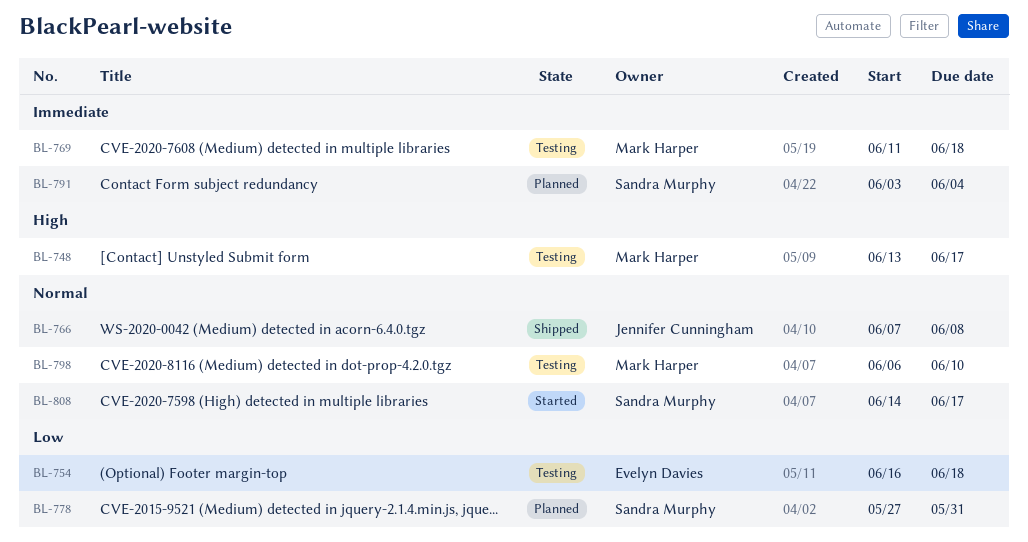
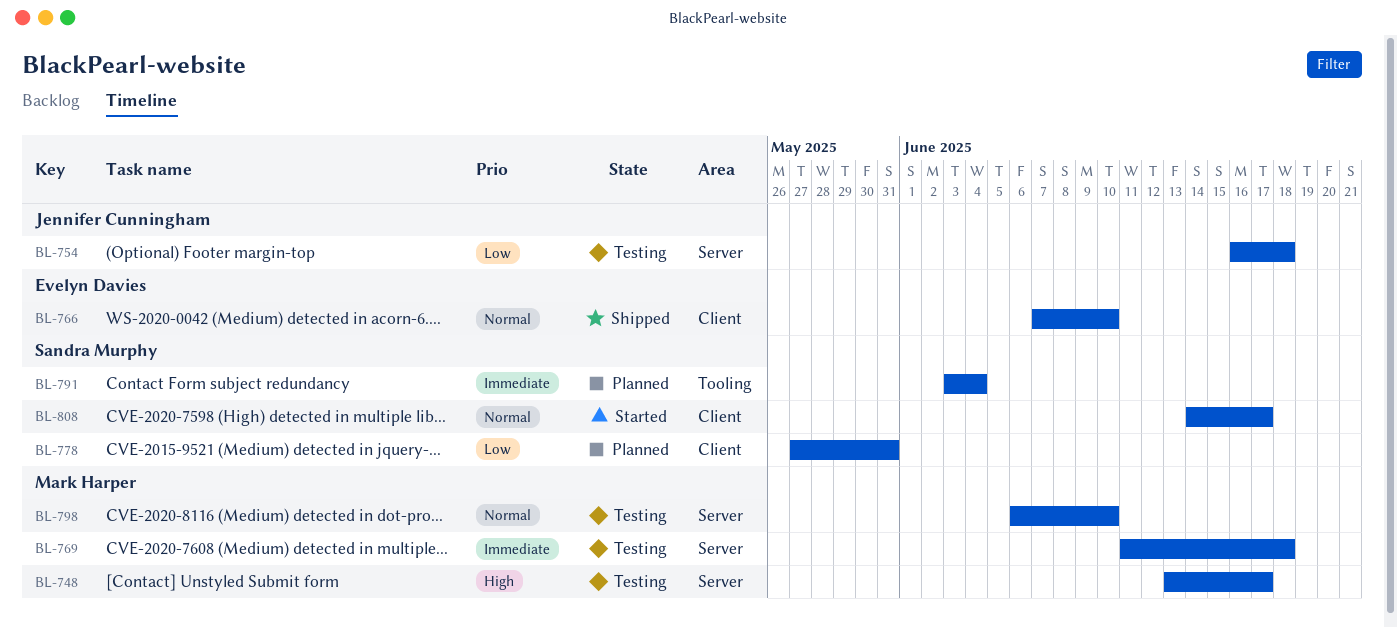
BL-754, owner: Evelyn Davies -> Jennifer Cunningham
BL-766, owner: Jennifer Cunningham -> Evelyn Davies
BL-766, due: Jun 8 -> Jun 10

